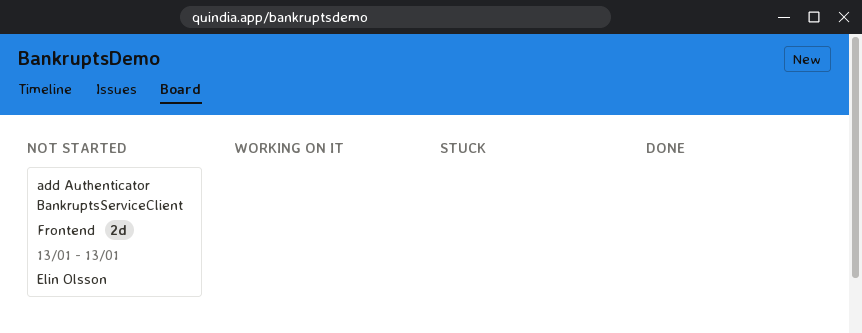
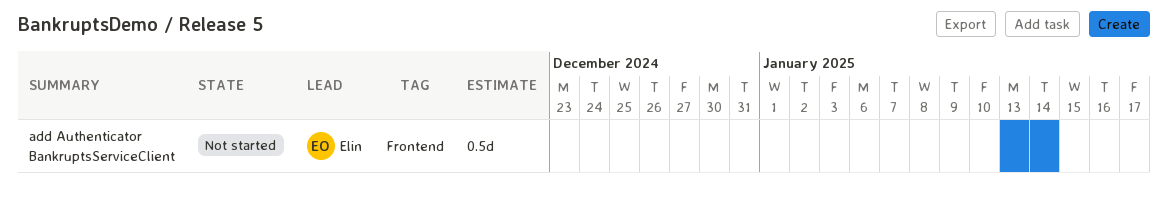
add Authenticator BankruptsServiceClient, estimate: 2d -> 0.5d
add Authenticator BankruptsServiceClient, due: Jan 13 -> Jan 14

